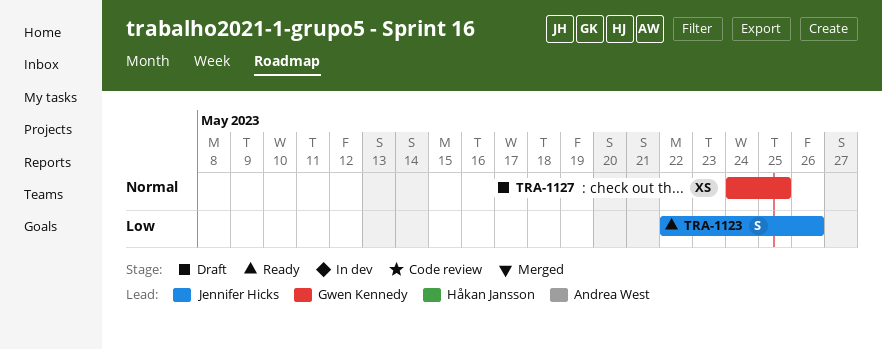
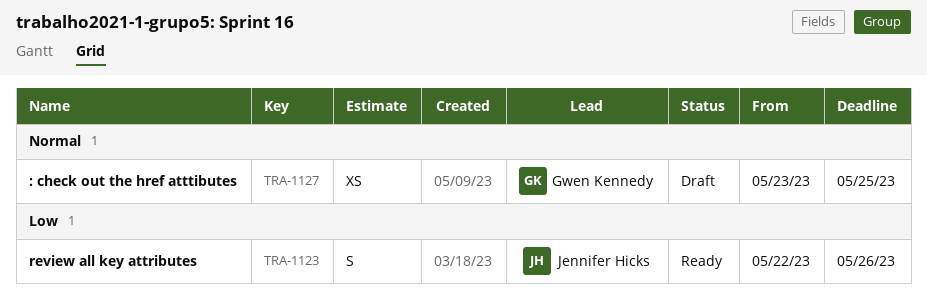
TRA-1127, start: May 24 -> May 23

